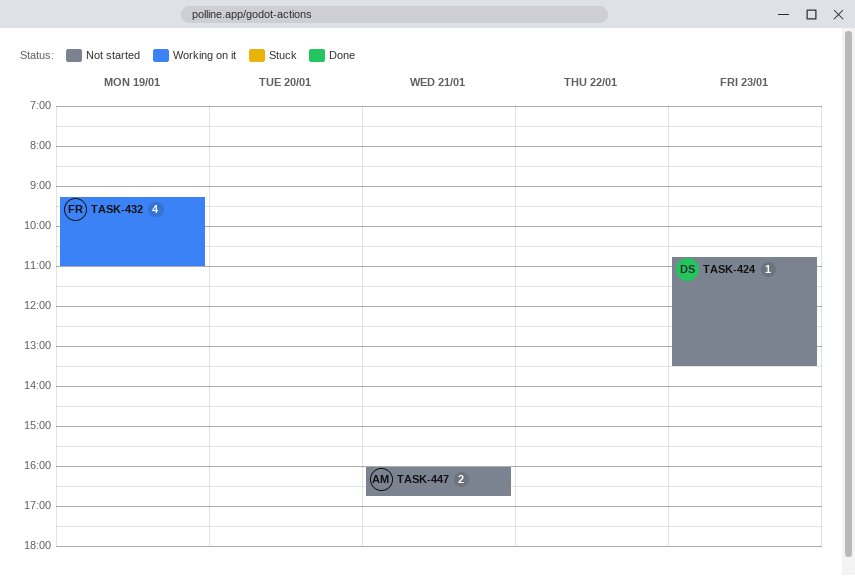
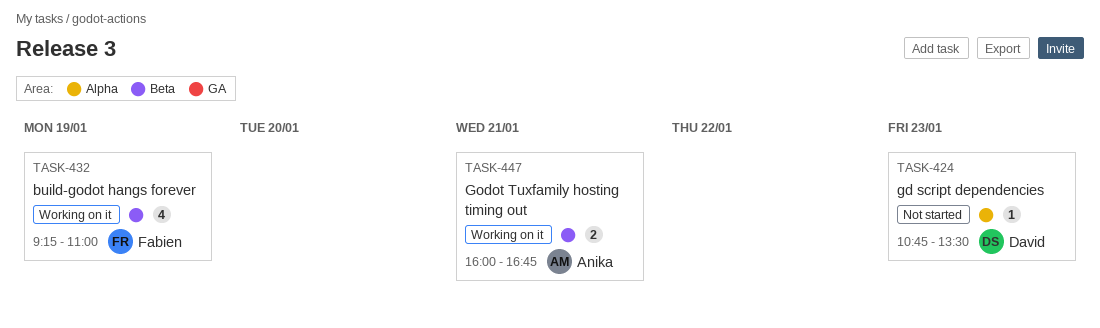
TASK-447, status: Not started -> Working on it

